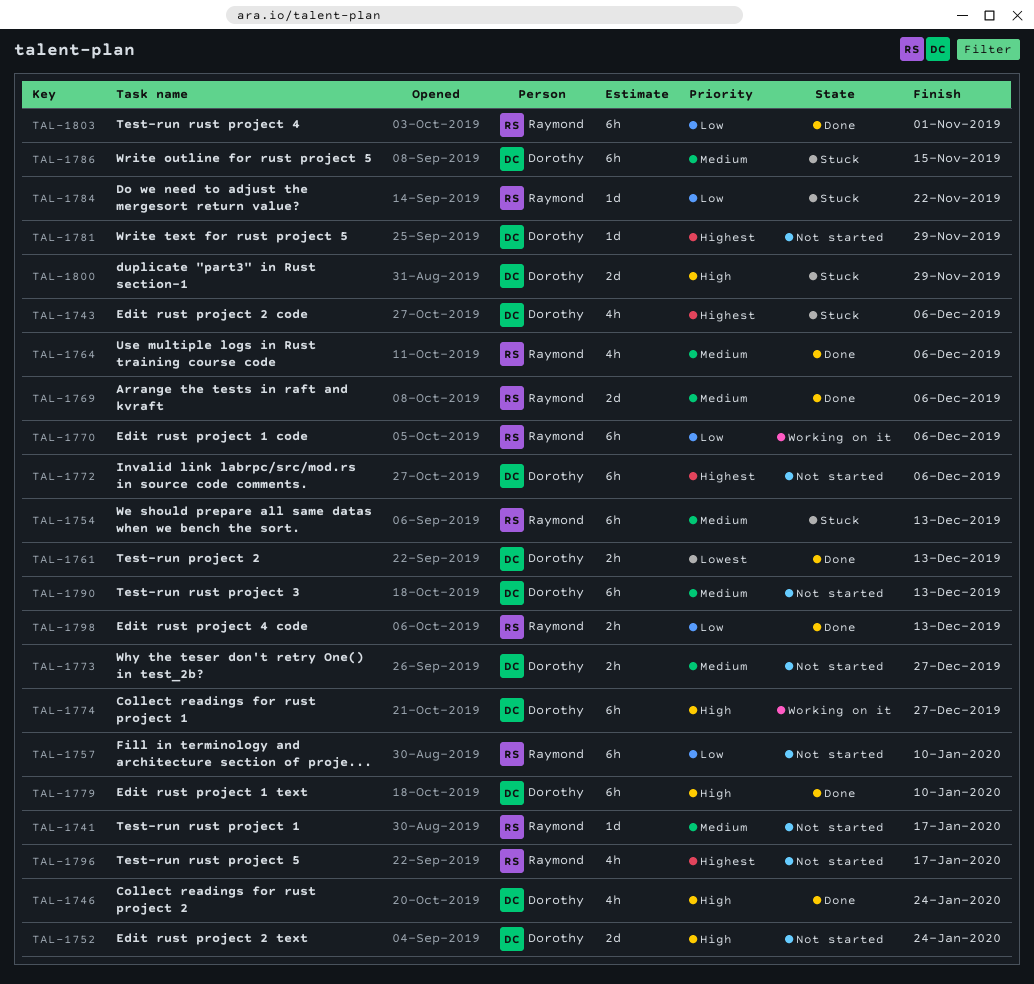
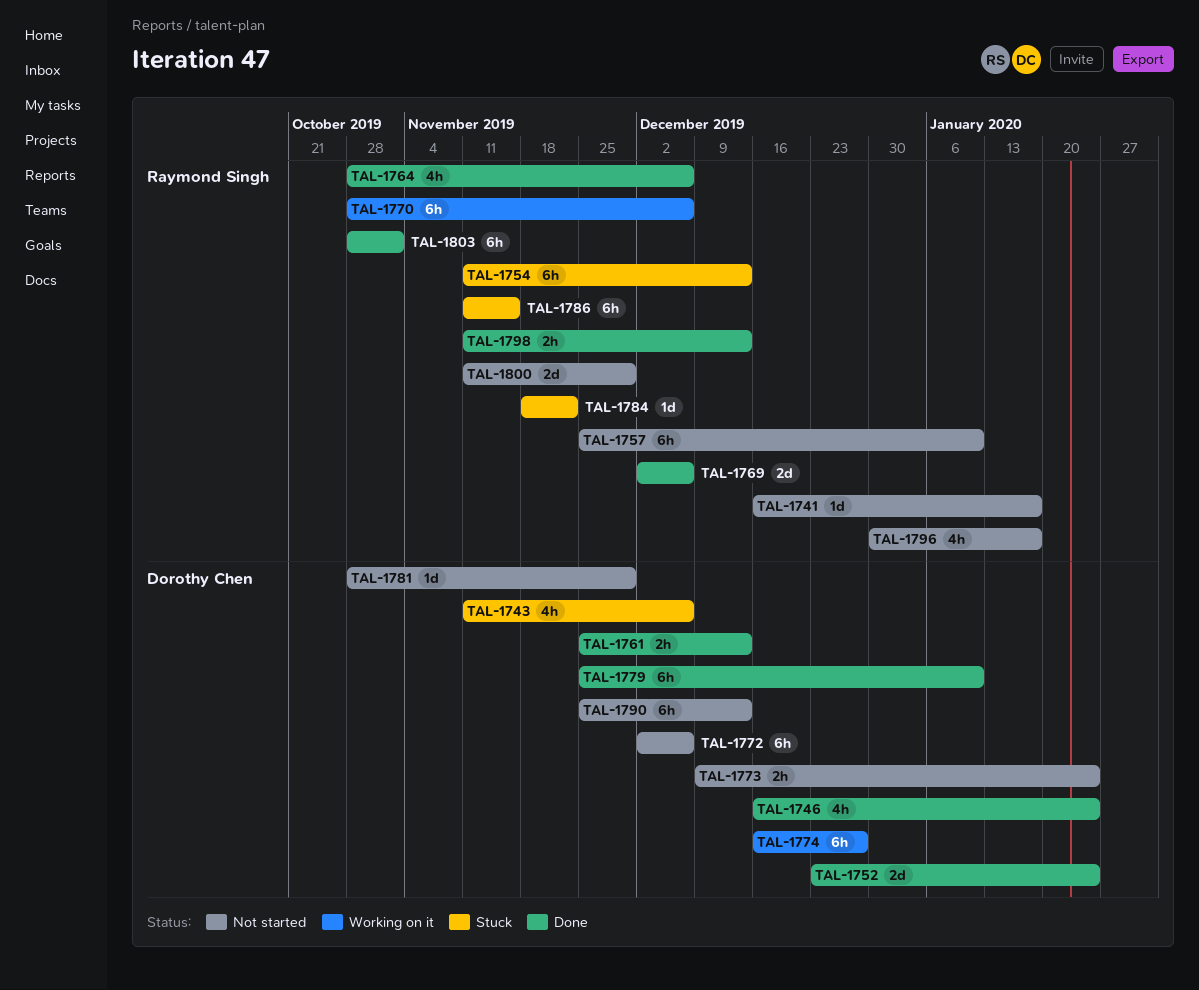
TAL-1752, status: Not started -> Done
TAL-1773, due: Dec 27 -> Jan 24
TAL-1786, owner: Dorothy Chen -> Raymond Singh
TAL-1800, status: Stuck -> Not started
TAL-1800, owner: Dorothy Chen -> Raymond Singh

